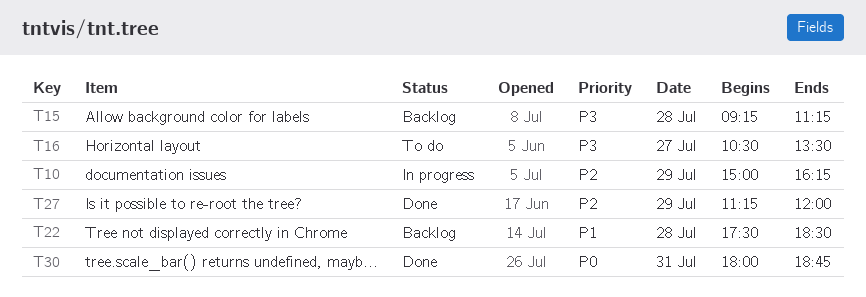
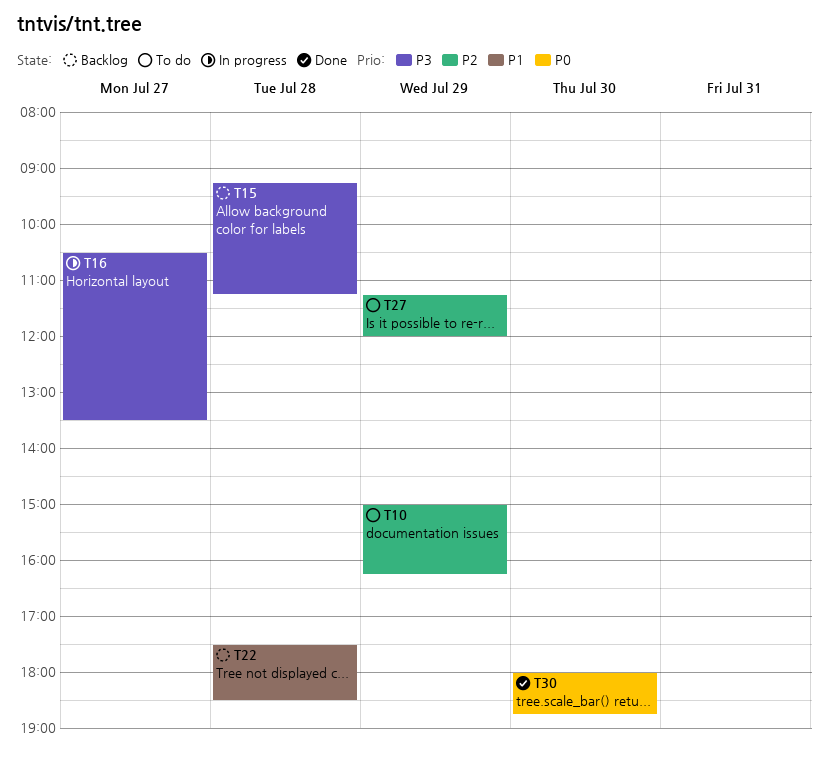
T10, status: In progress -> To do
T16, status: To do -> In progress
T27, status: Done -> To do
T30, day: Jul 31 -> Jul 30

